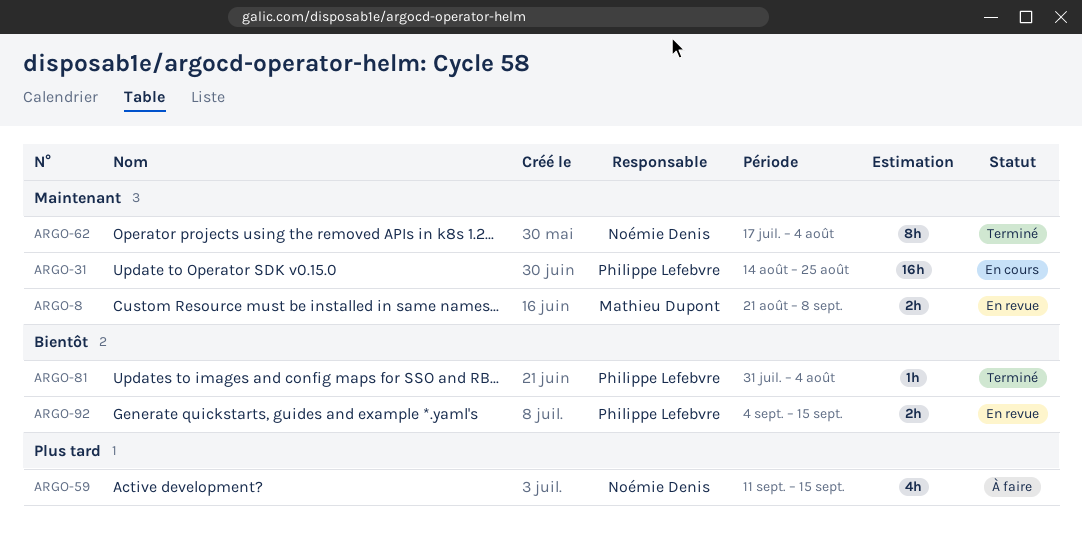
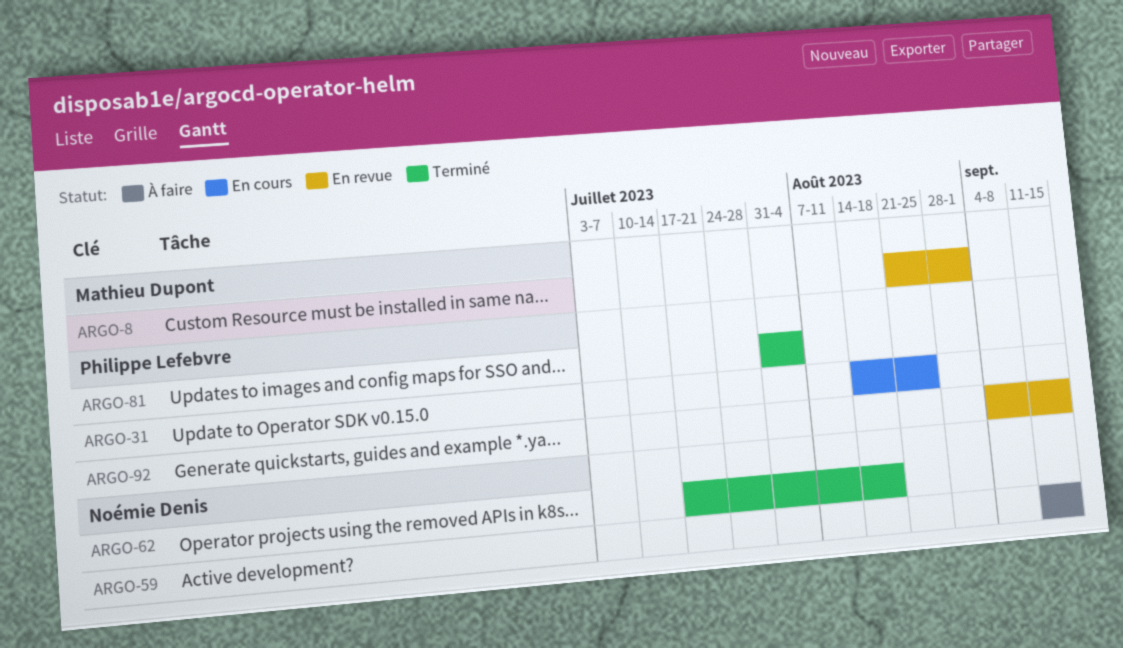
ARGO-8, due: Sep 8 -> Sep 1
ARGO-62, due: Aug 4 -> Aug 18

